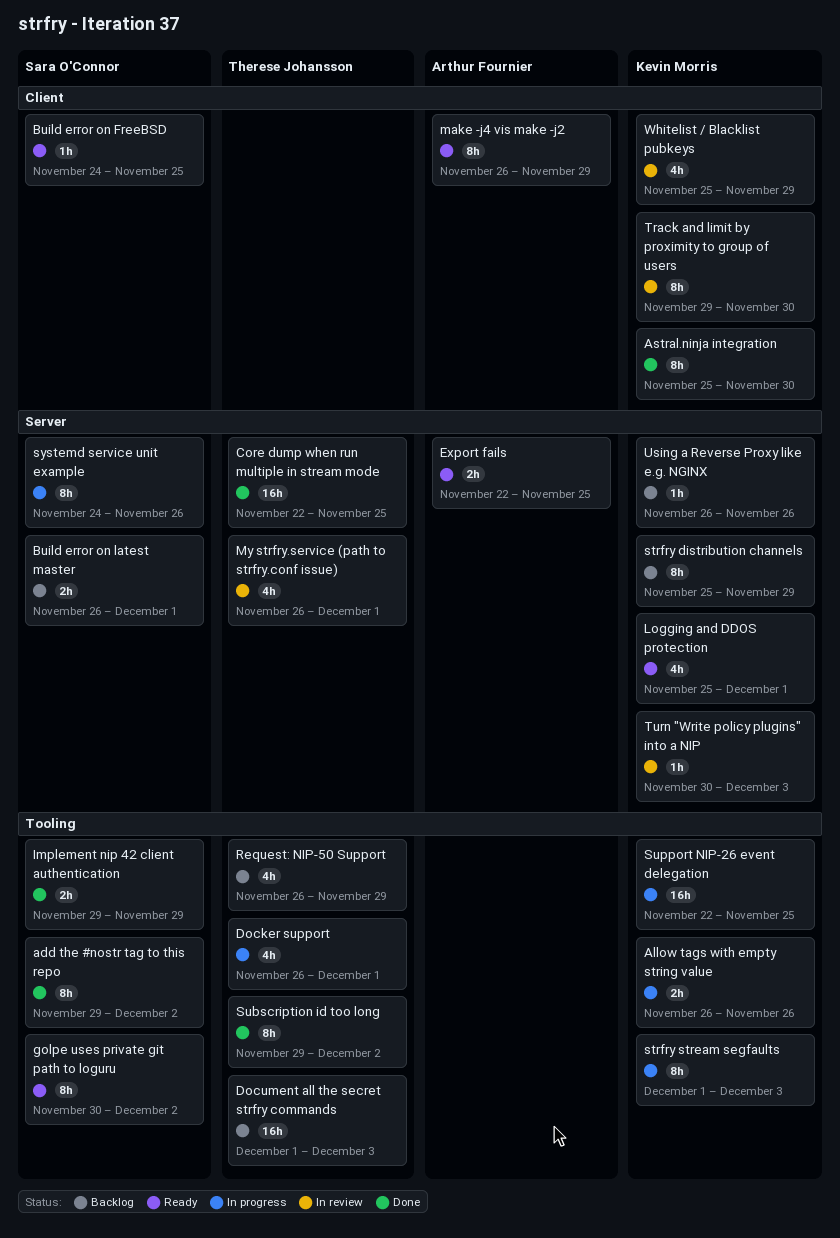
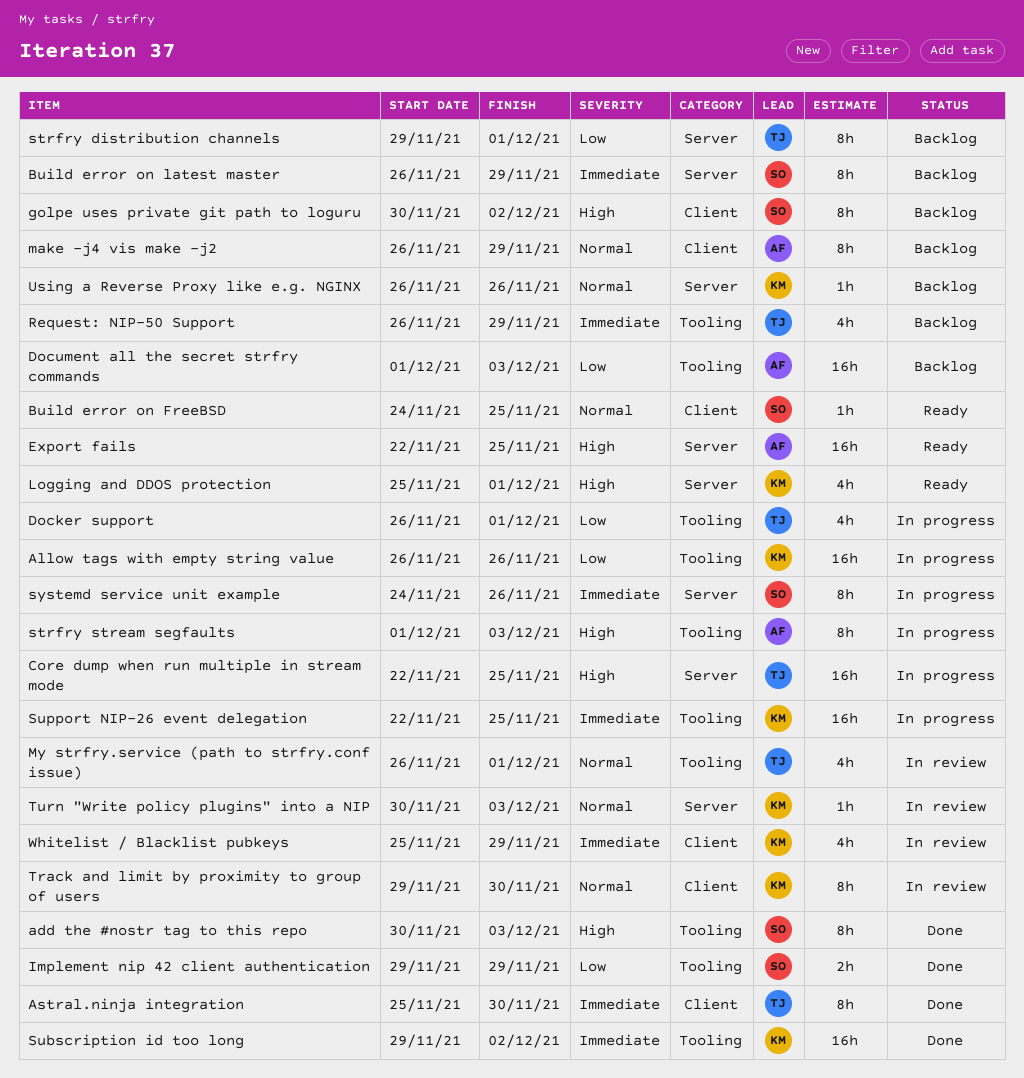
add the #nostr tag to this repo, start: Nov 29 -> Nov 30
add the #nostr tag to this repo, due: Dec 2 -> Dec 3
Allow tags with empty string value, estimate: 2h -> 16h
Astral.ninja integration, owner: Kevin Morris -> Therese Johansson
Build error on latest master, estimate: 2h -> 8h
Build error on latest master, due: Dec 1 -> Nov 29
Core dump when run multiple in stream mode, status: Done -> In progress
Document all the secret strfry commands, owner: Therese Johansson -> Arthur Fournier
Export fails, estimate: 2h -> 16h
golpe uses private git path to loguru, status: Ready -> Backlog
golpe uses private git path to loguru, label: Tooling -> Client
make -j4 vis make -j2, status: Ready -> Backlog
My strfry.service (path to strfry.conf issue), label: Server -> Tooling
strfry distribution channels, owner: Kevin Morris -> Therese Johansson
strfry distribution channels, start: Nov 25 -> Nov 29
strfry distribution channels, due: Nov 29 -> Dec 1
strfry stream segfaults, owner: Kevin Morris -> Arthur Fournier
Subscription id too long, owner: Therese Johansson -> Kevin Morris
Subscription id too long, estimate: 8h -> 16h

